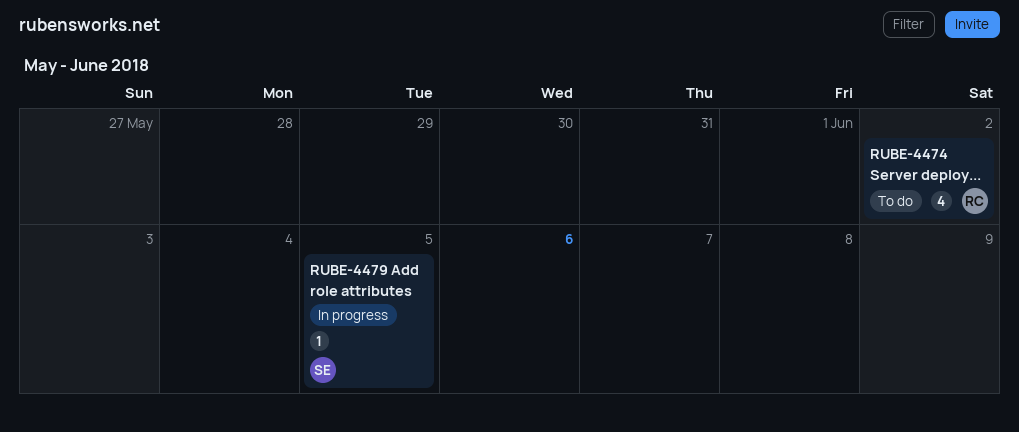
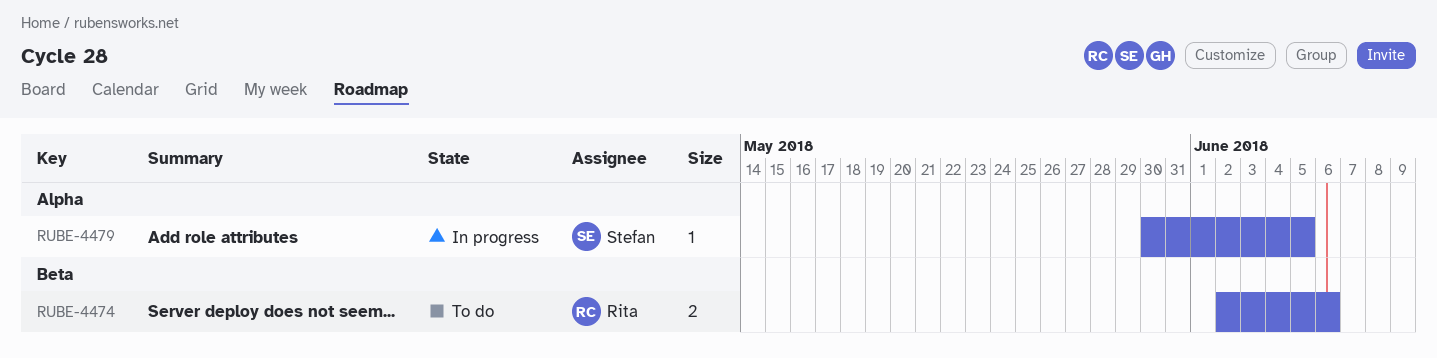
RUBE-4474, estimate: 4 -> 2
RUBE-4474, due: Jun 2 -> Jun 6

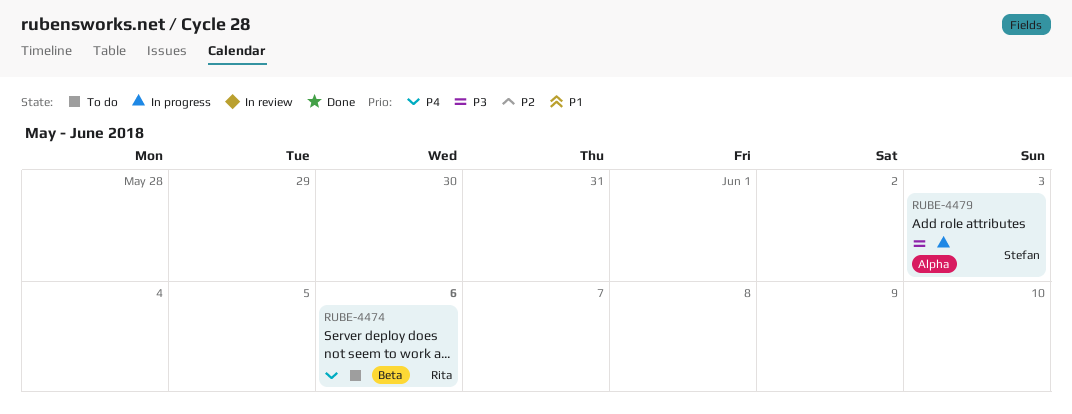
RUBE-4479, due: Jun 5 -> Jun 3

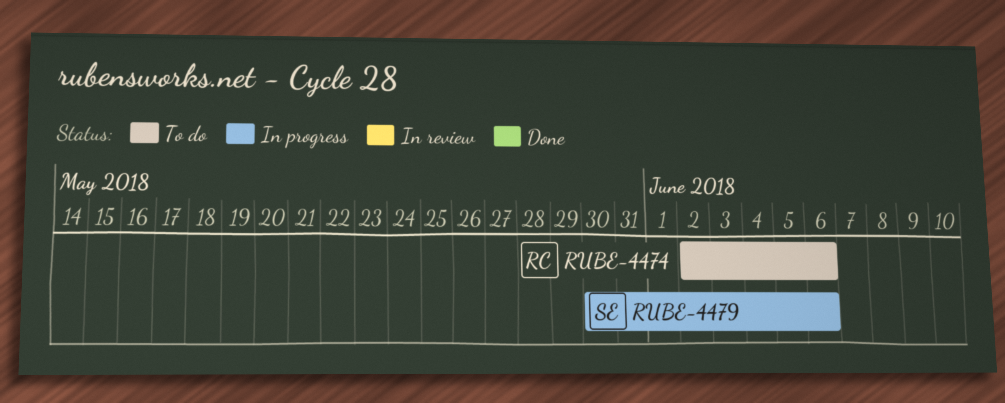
RUBE-4479, due: Jun 3 -> Jun 6

